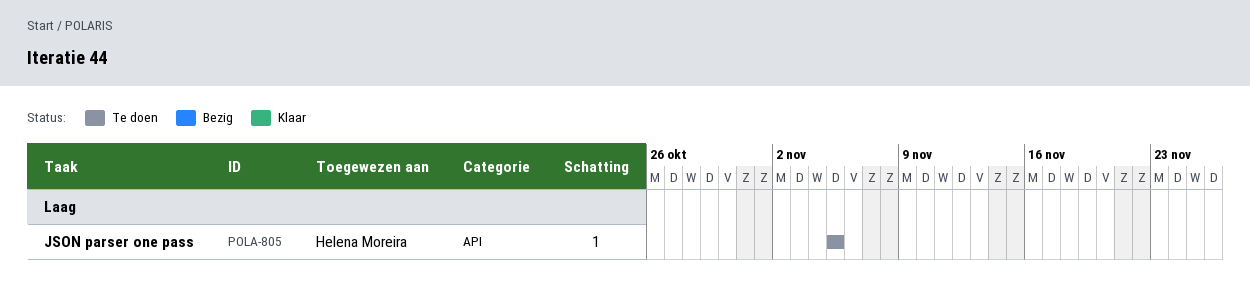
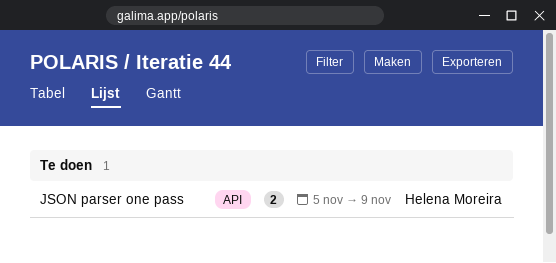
JSON parser one pass, estimate: 1 -> 2
JSON parser one pass, due: Nov 5 -> Nov 9

